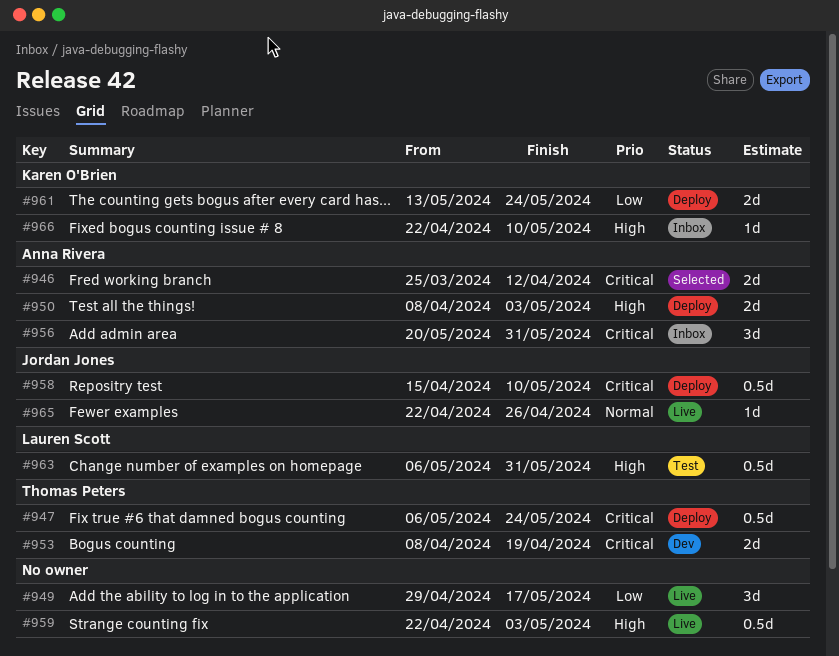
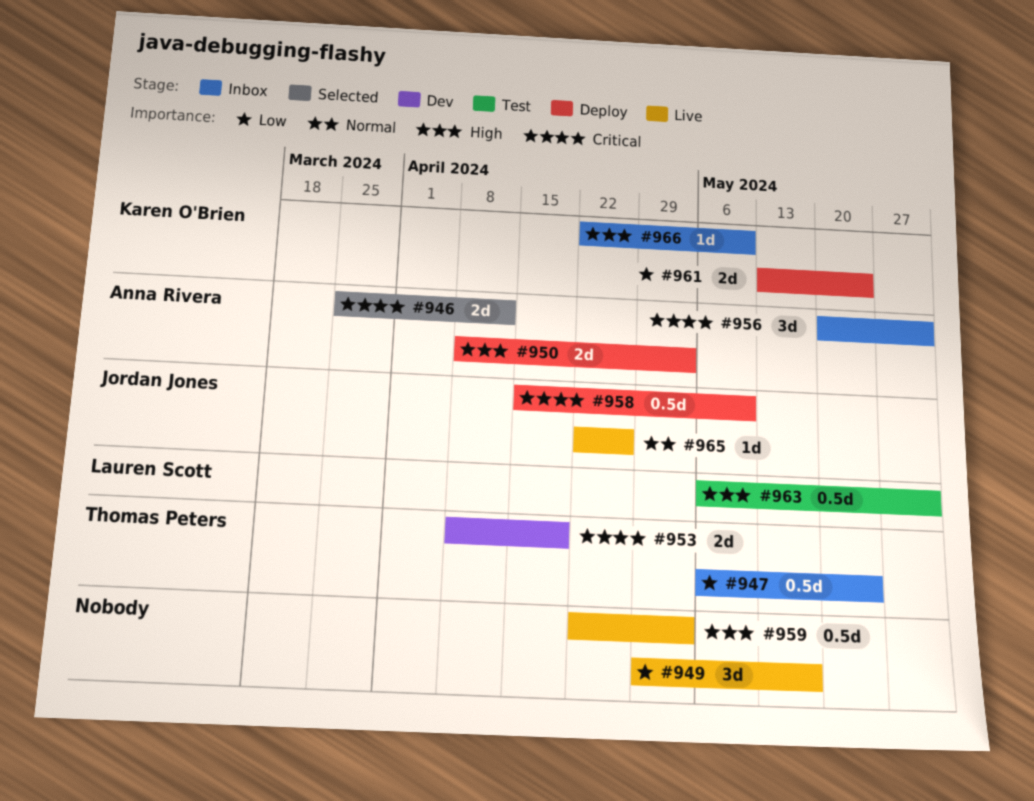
#947, status: Deploy -> Inbox
#947, priority: Critical -> Low

